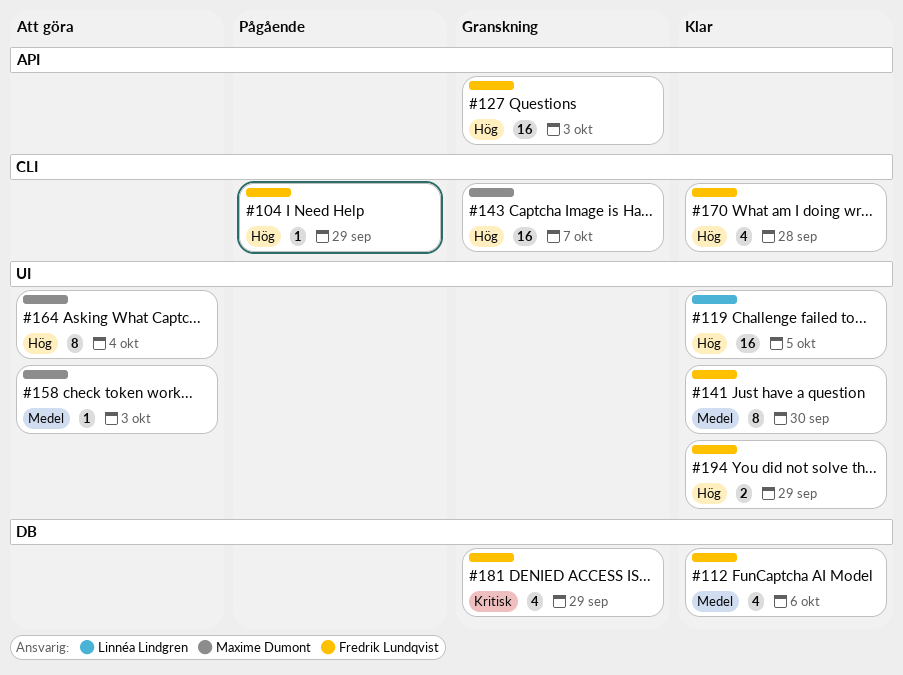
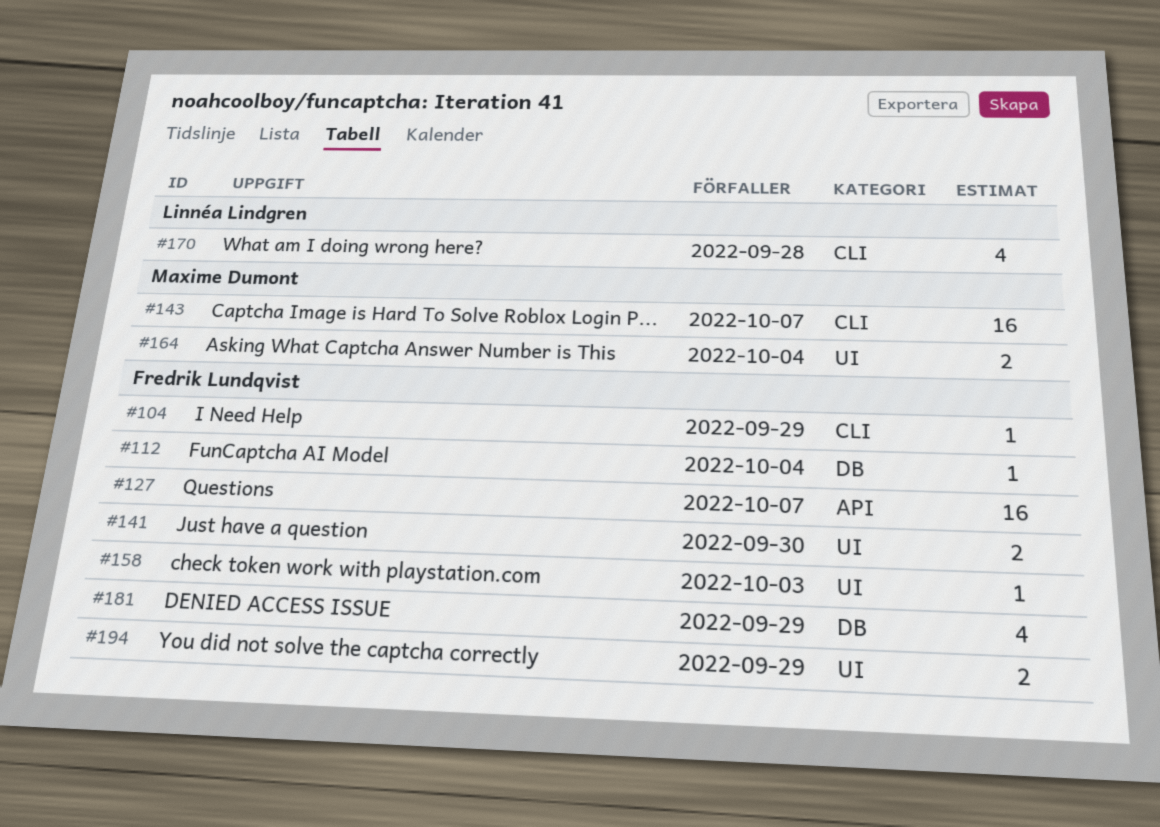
#112, estimate: 4 -> 1
#112, due: Oct 6 -> Oct 4
#119: present -> none
#127, due: Oct 3 -> Oct 7
#141, estimate: 8 -> 2
#158, owner: Maxime Dumont -> Fredrik Lundqvist
#164, estimate: 8 -> 2
#170, owner: Fredrik Lundqvist -> Linnéa Lindgren

